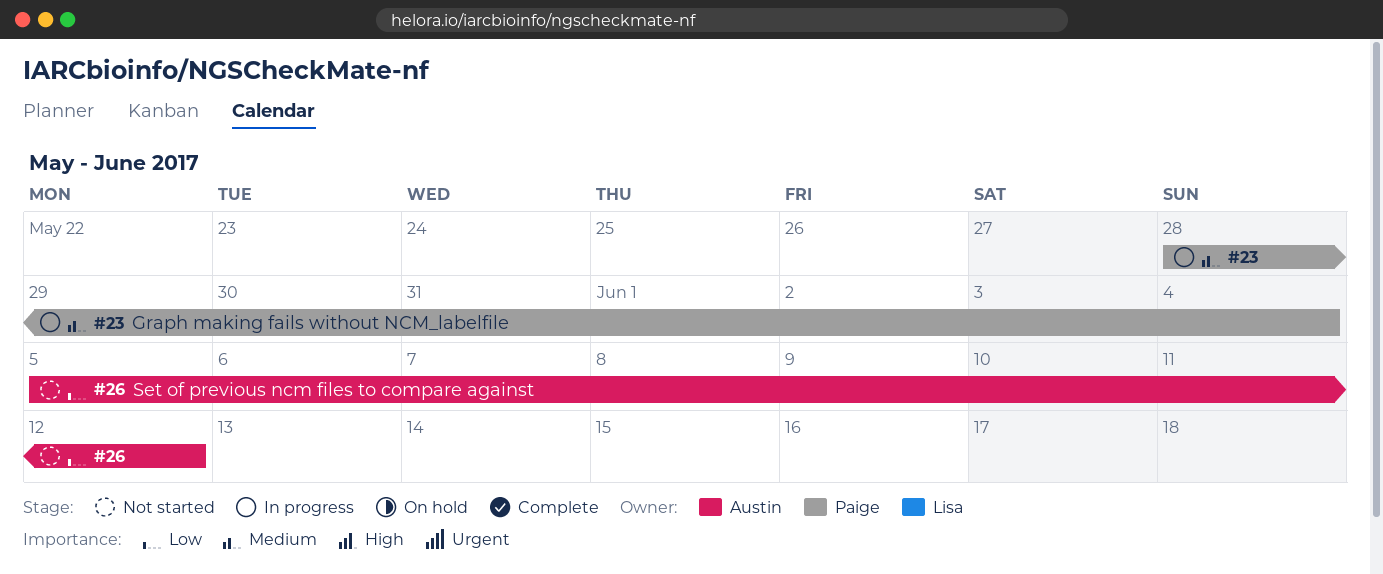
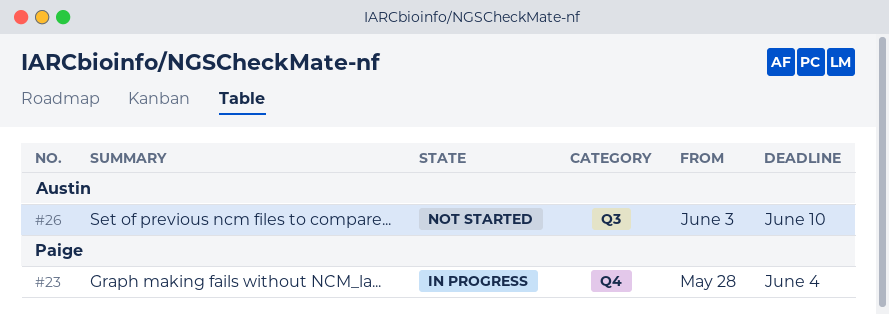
#26, start: Jun 5 -> Jun 3
#26, due: Jun 12 -> Jun 10

